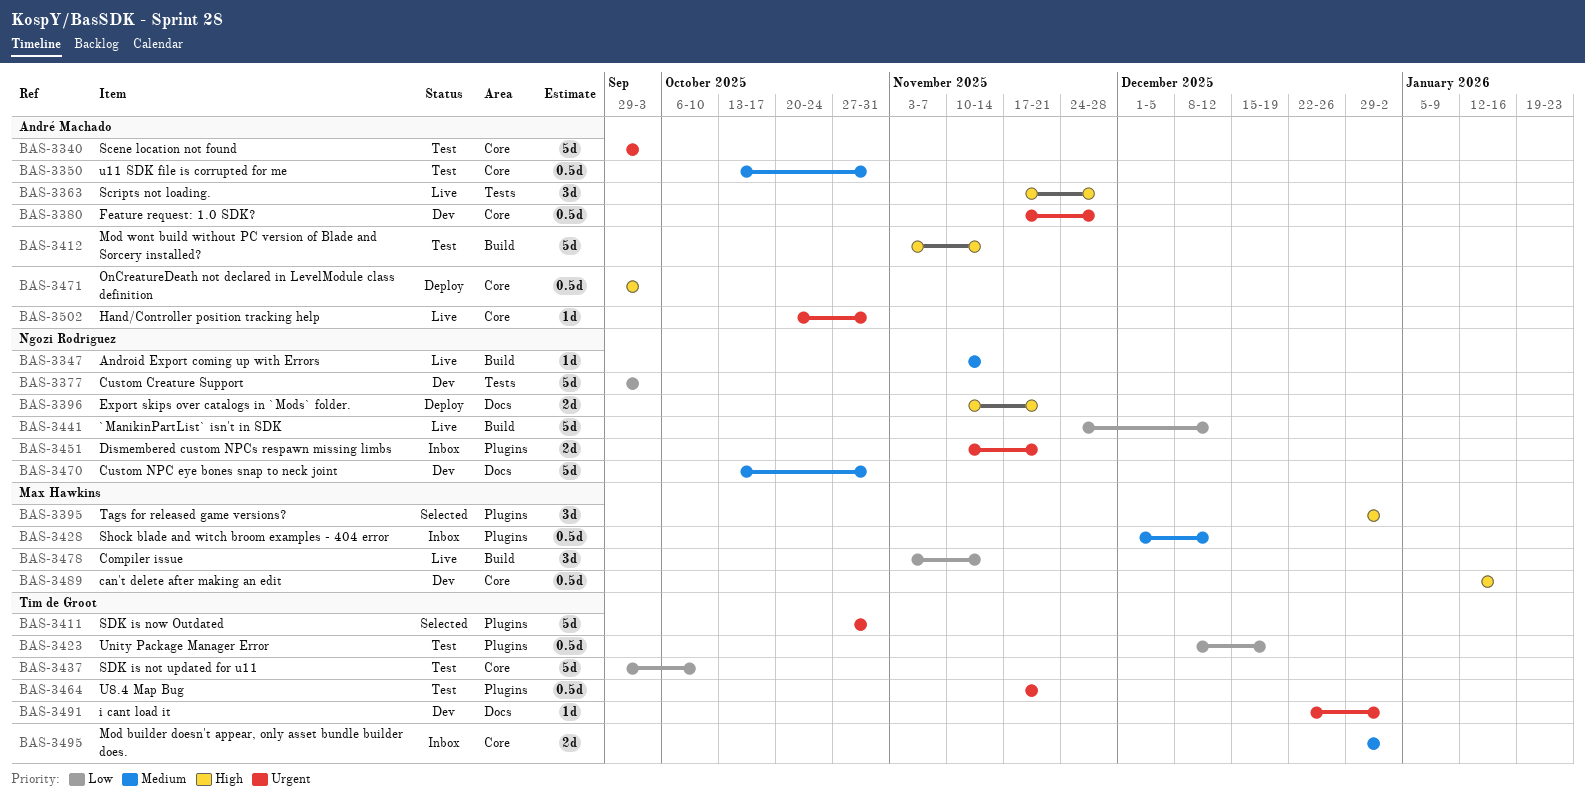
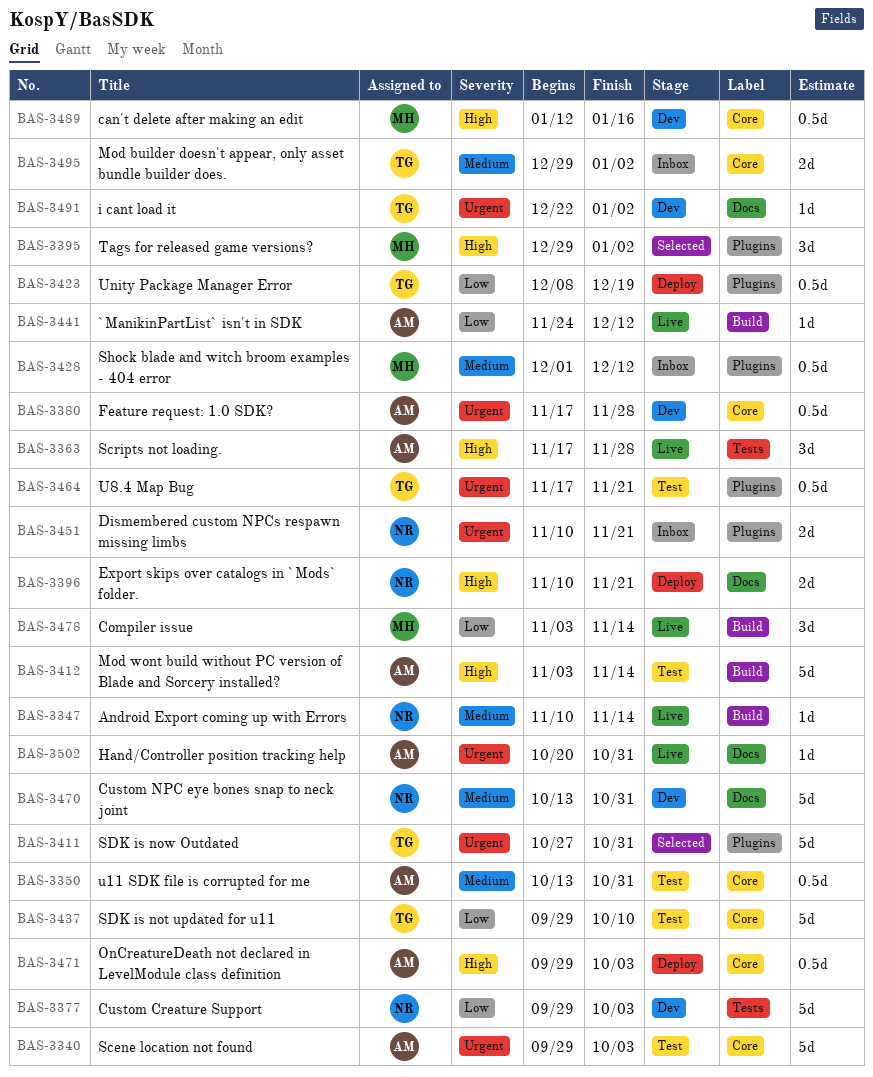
BAS-3423, status: Test -> Deploy
BAS-3441, owner: Ngozi Rodriguez -> André Machado
BAS-3441, estimate: 5d -> 1d
BAS-3502, label: Core -> Docs

